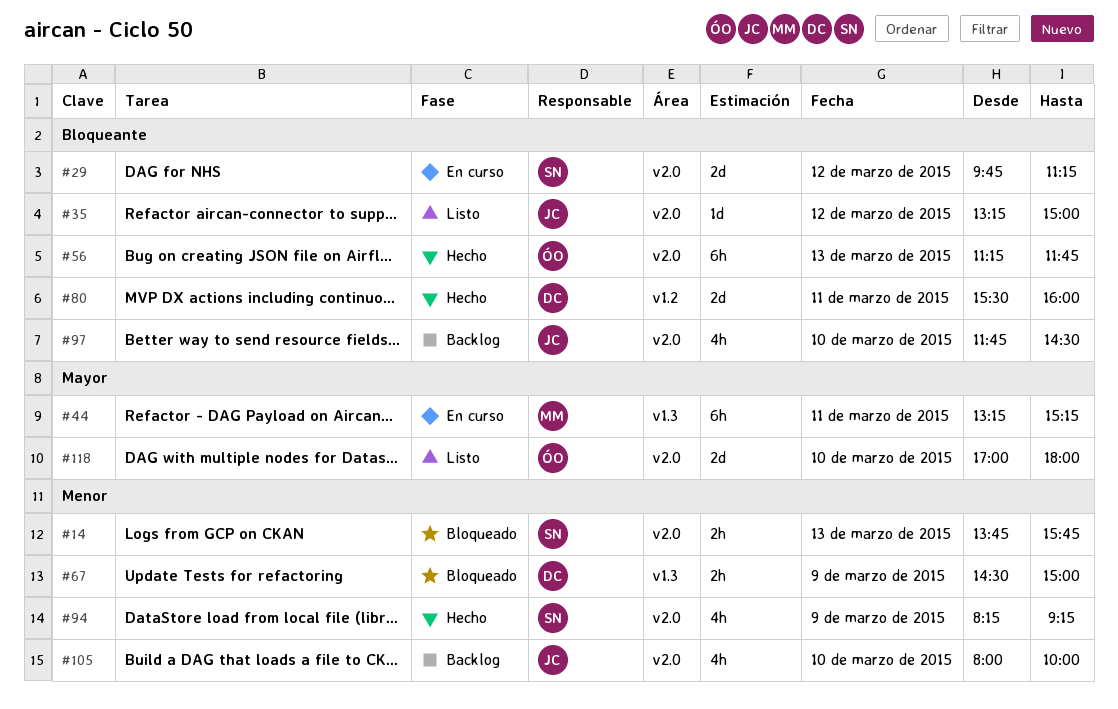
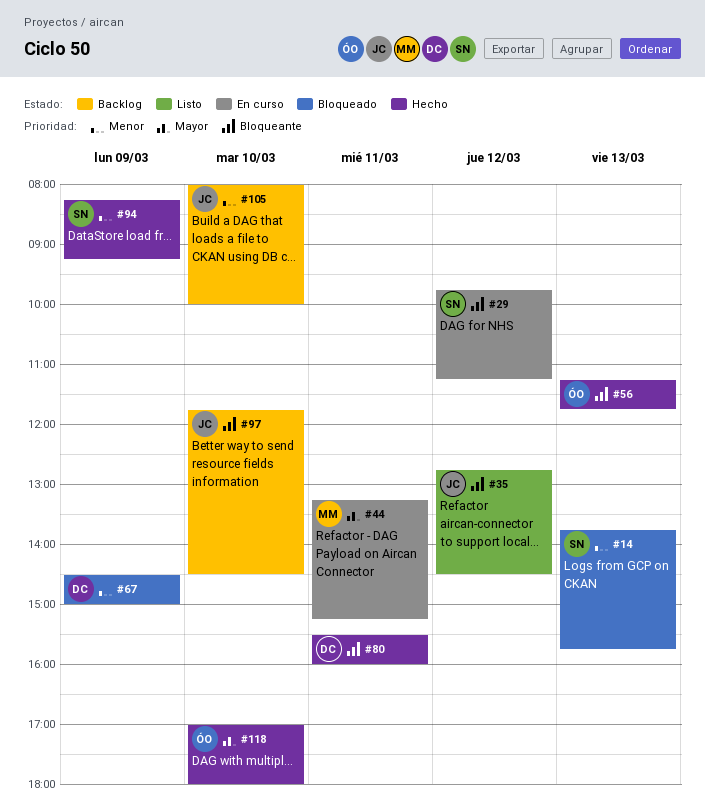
#35, begins: 13:15 -> 12:45
#35, ends: 15:00 -> 14:30
#118, status: Listo -> Hecho

